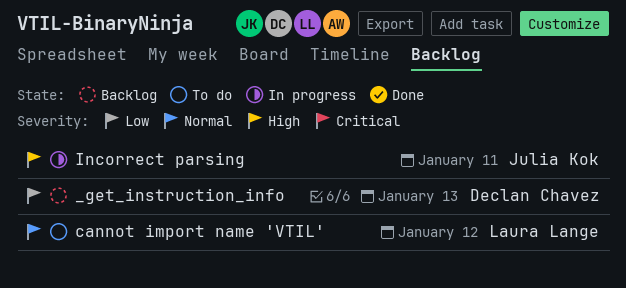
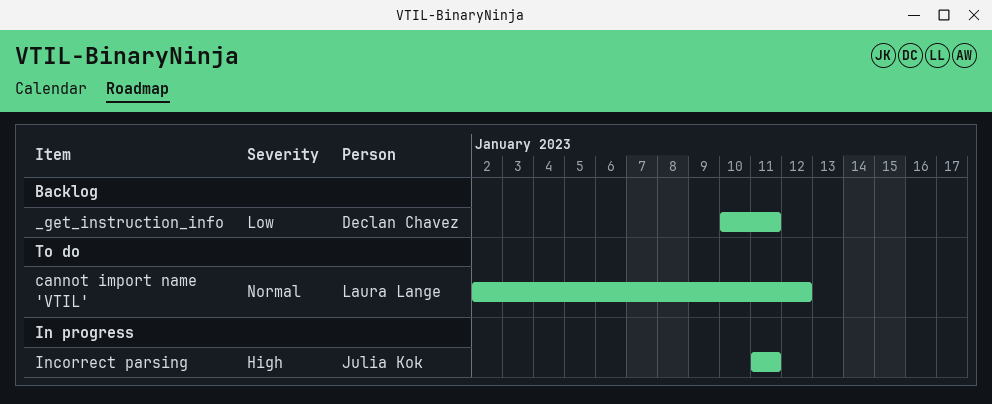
_get_instruction_info, due: Jan 13 -> Jan 11

